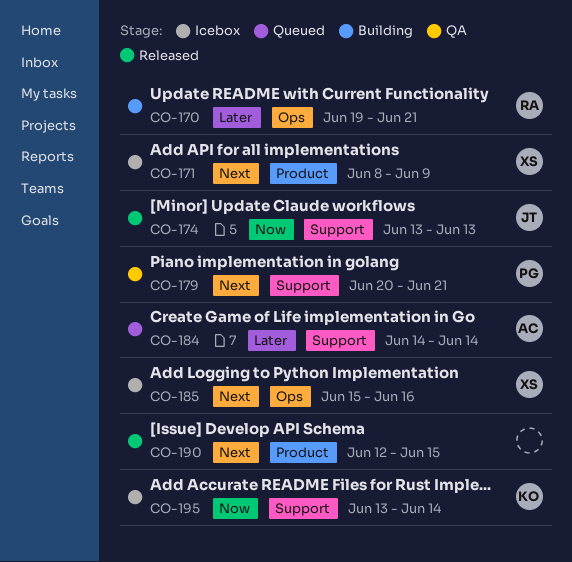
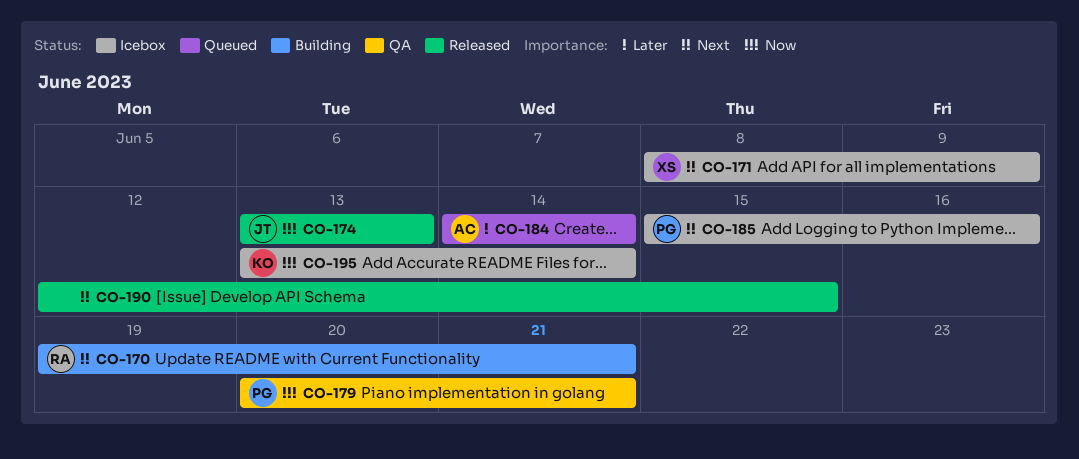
CO-170, priority: Later -> Next
CO-179, priority: Next -> Now
CO-185, owner: XS -> PG

